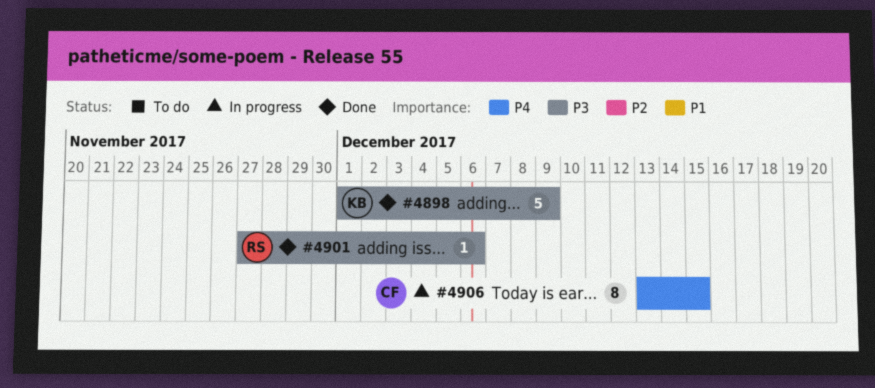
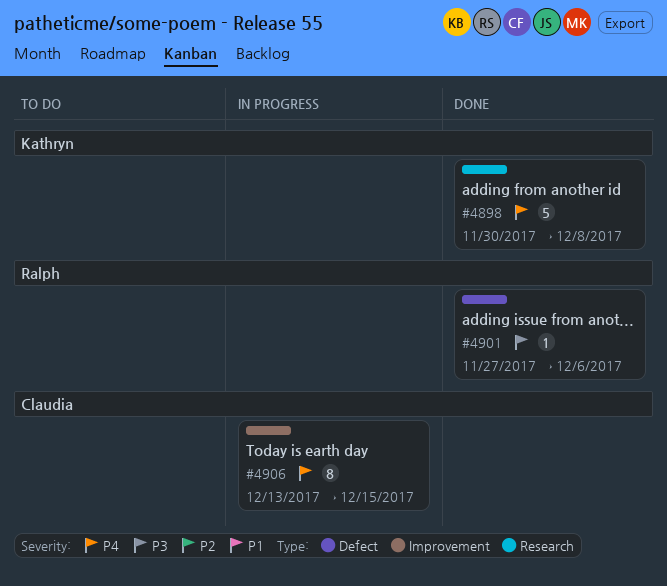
#4898, priority: P3 -> P4
#4898, start: Dec 1 -> Nov 30
#4898, due: Dec 9 -> Dec 8

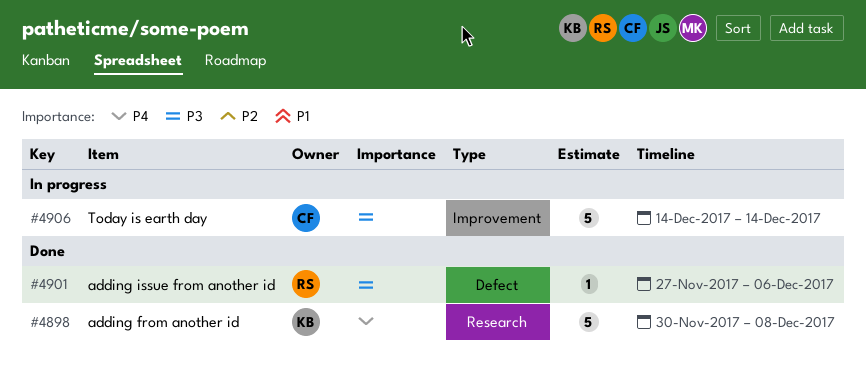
#4906, priority: P4 -> P3
#4906, estimate: 8 -> 5
#4906, start: Dec 13 -> Dec 14
#4906, due: Dec 15 -> Dec 14

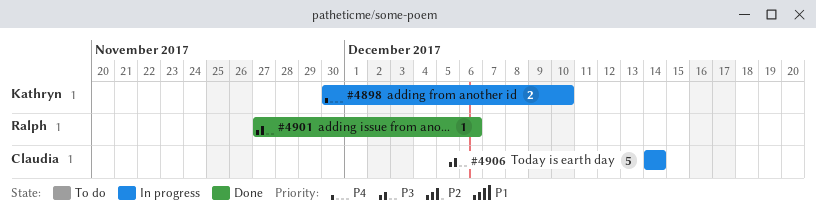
#4898, status: Done -> In progress
#4898, estimate: 5 -> 2
#4898, due: Dec 8 -> Dec 10

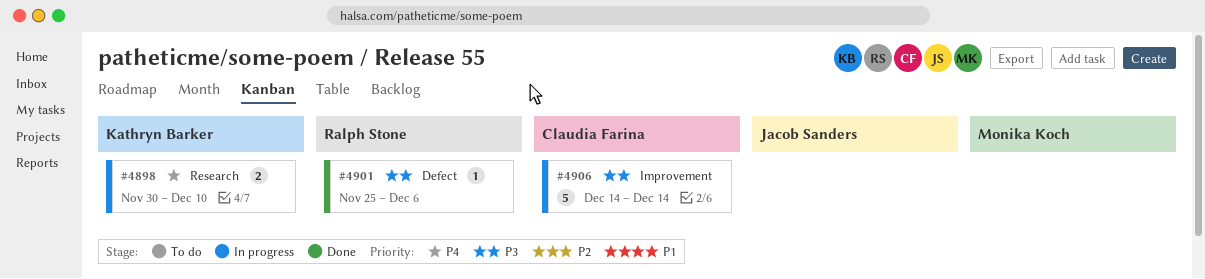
#4901, start: Nov 27 -> Nov 25

